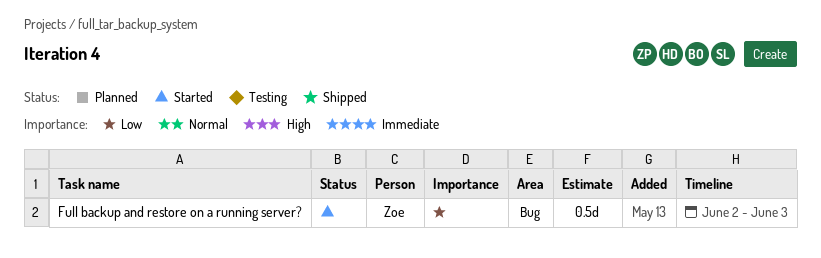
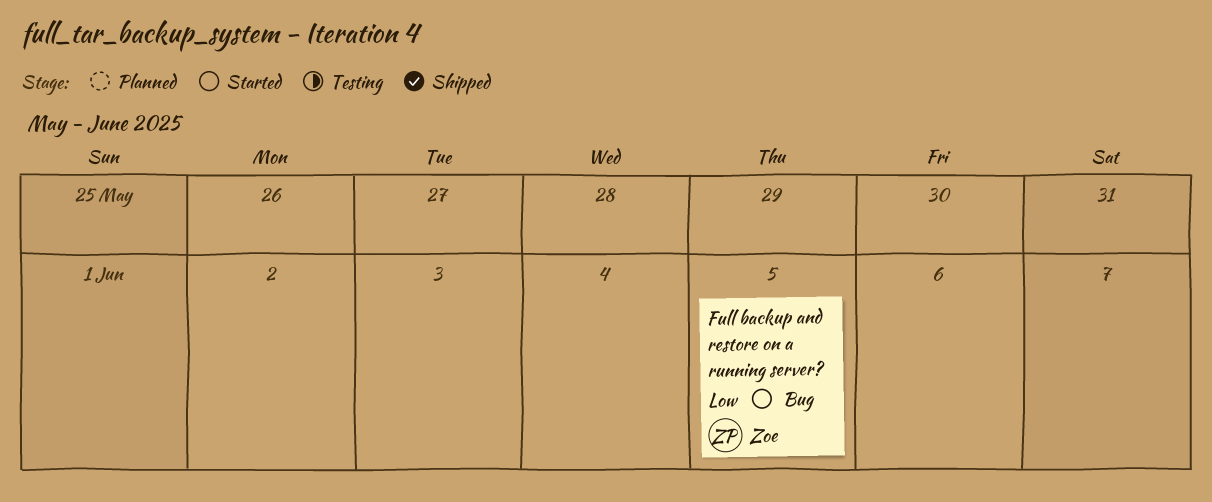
Full backup and restore on a running server?, due: Jun 3 -> Jun 5

